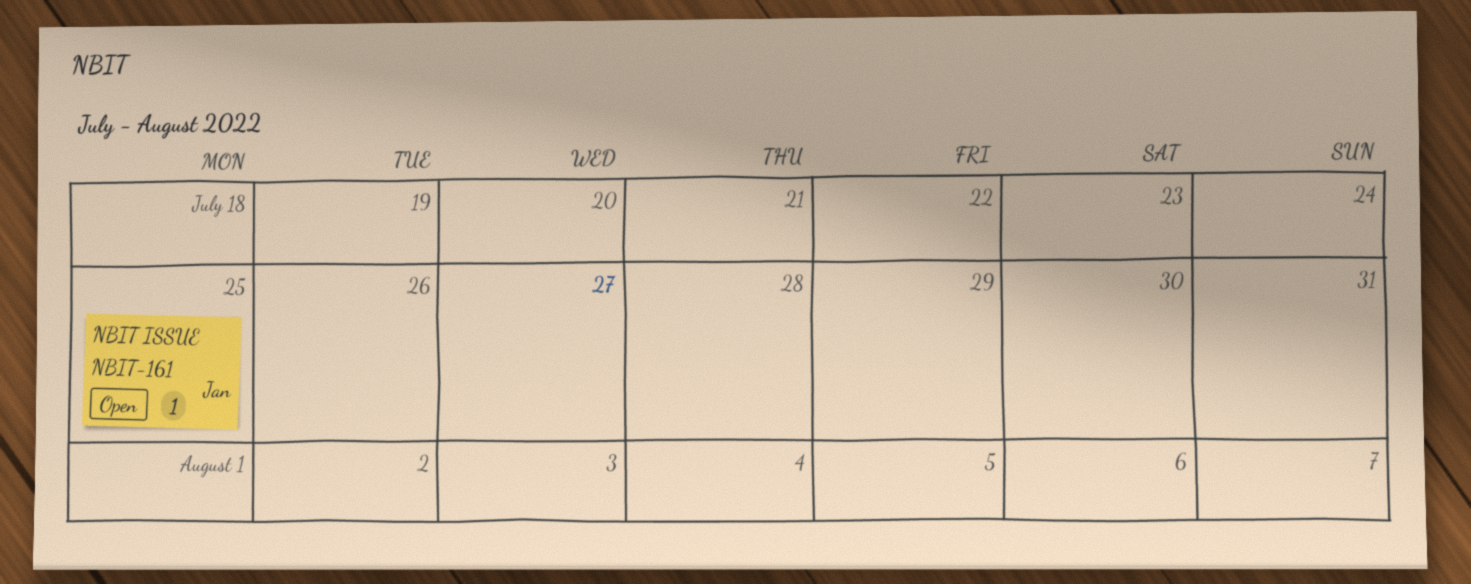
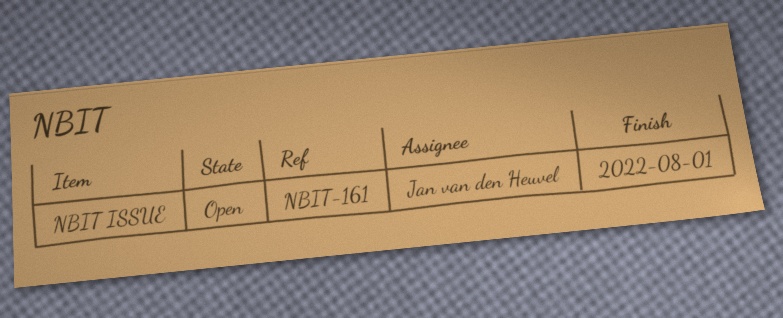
NBIT-161, due: Jul 25 -> Aug 1

